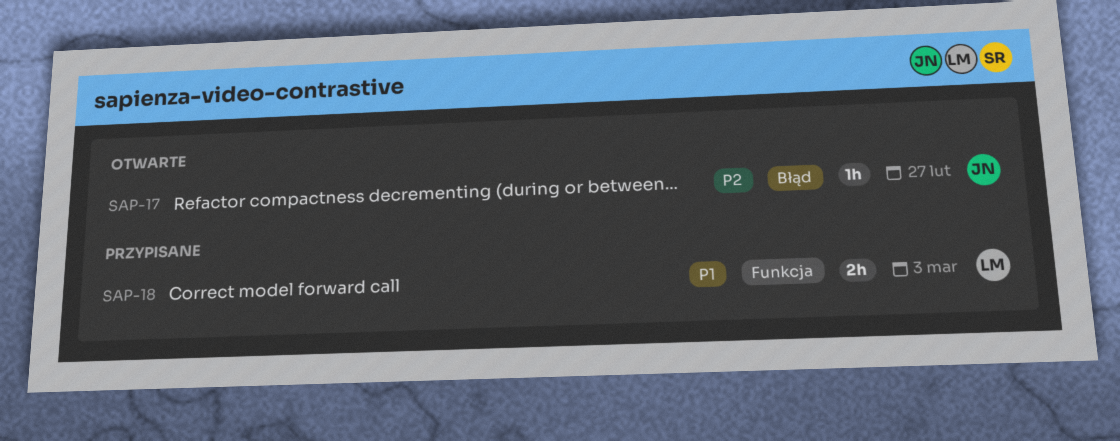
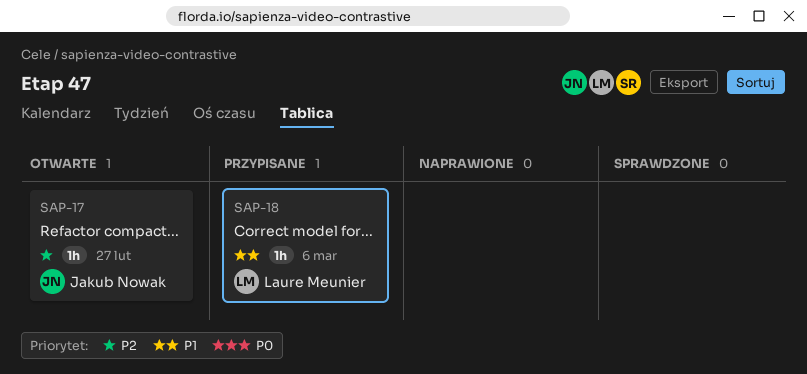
SAP-18, estimate: 2h -> 1h
SAP-18, due: Mar 3 -> Mar 6

